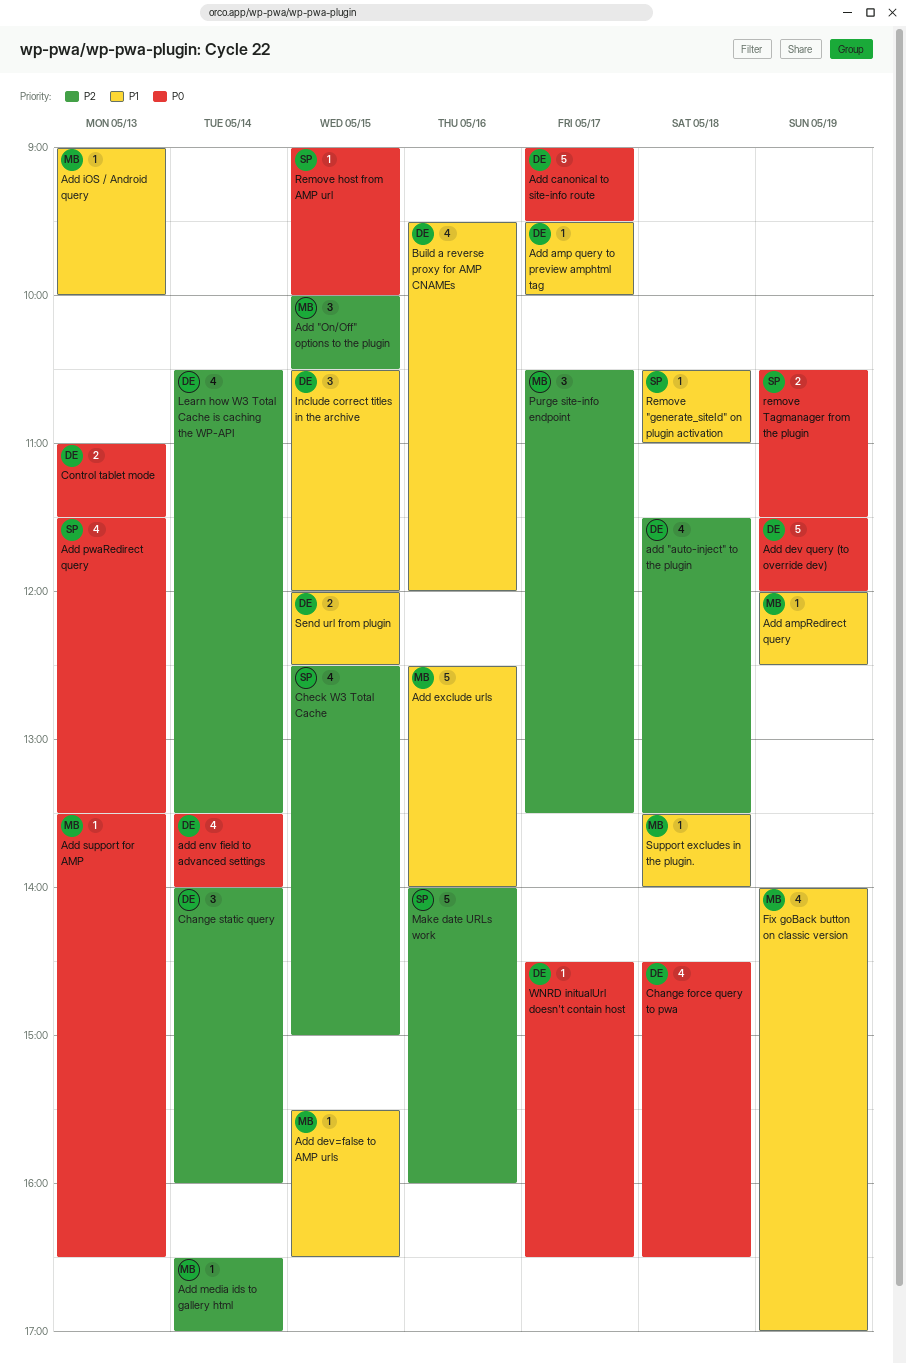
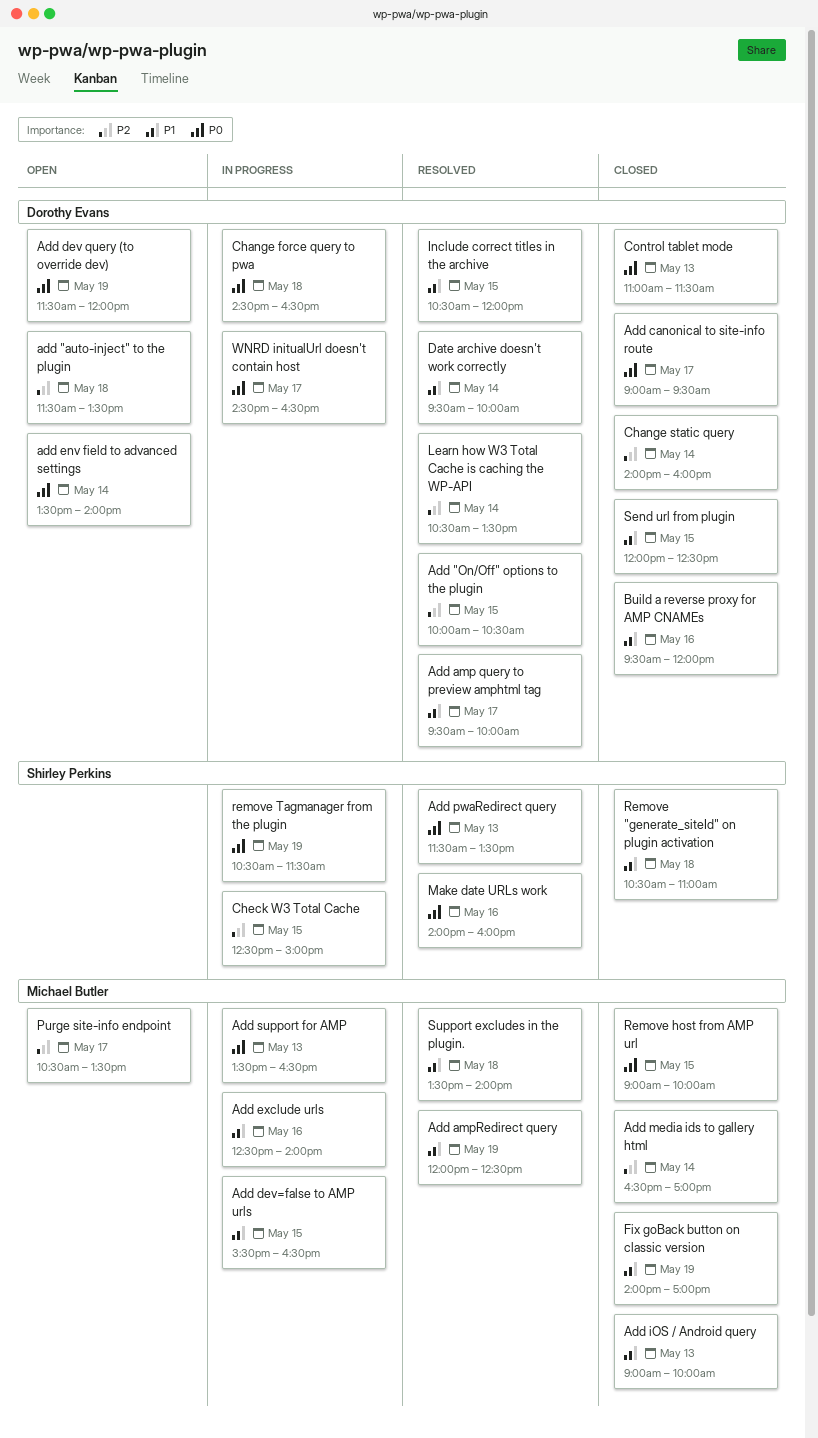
Add "On/Off" options to the plugin, owner: Michael Butler -> Dorothy Evans
Date archive doesn't work correctly: none -> present
Make date URLs work, priority: P2 -> P0
Remove host from AMP url, owner: Shirley Perkins -> Michael Butler

